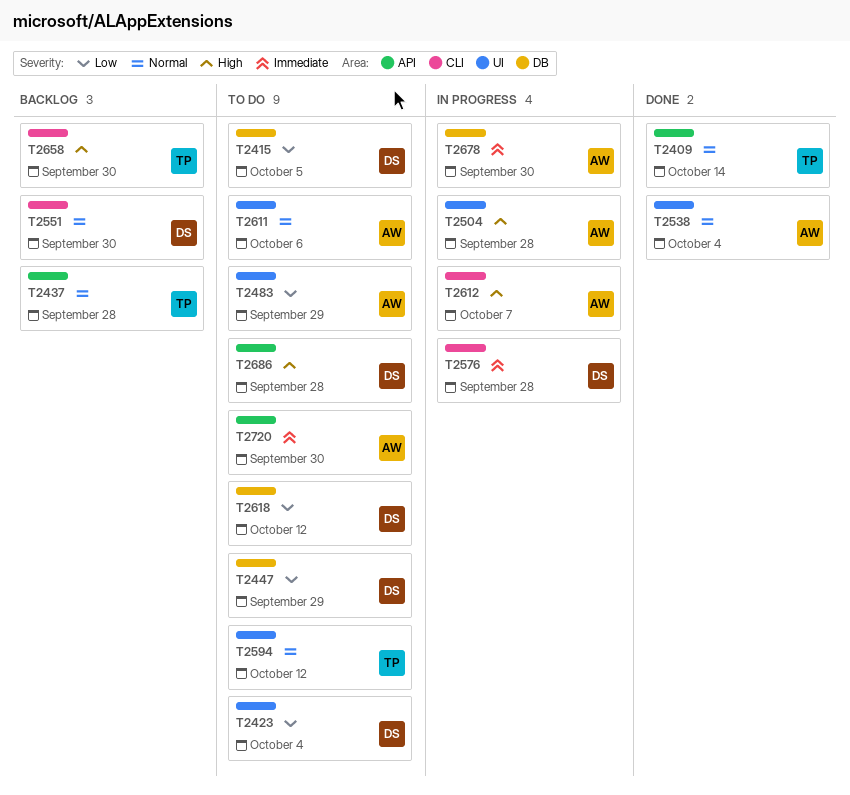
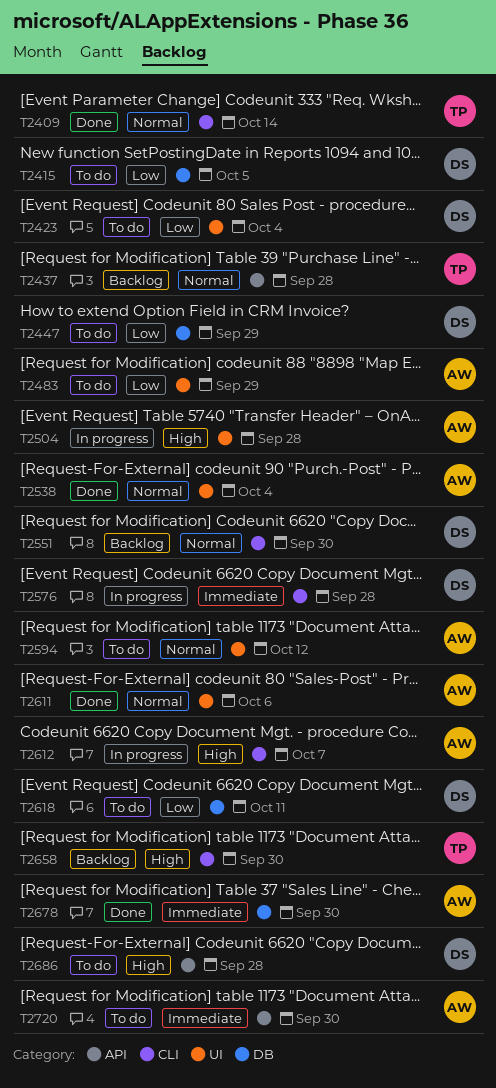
T2409, label: API -> CLI
T2594, owner: TP -> AW
T2611, status: To do -> Done
T2618, due: Oct 12 -> Oct 11
T2678, status: In progress -> Done

